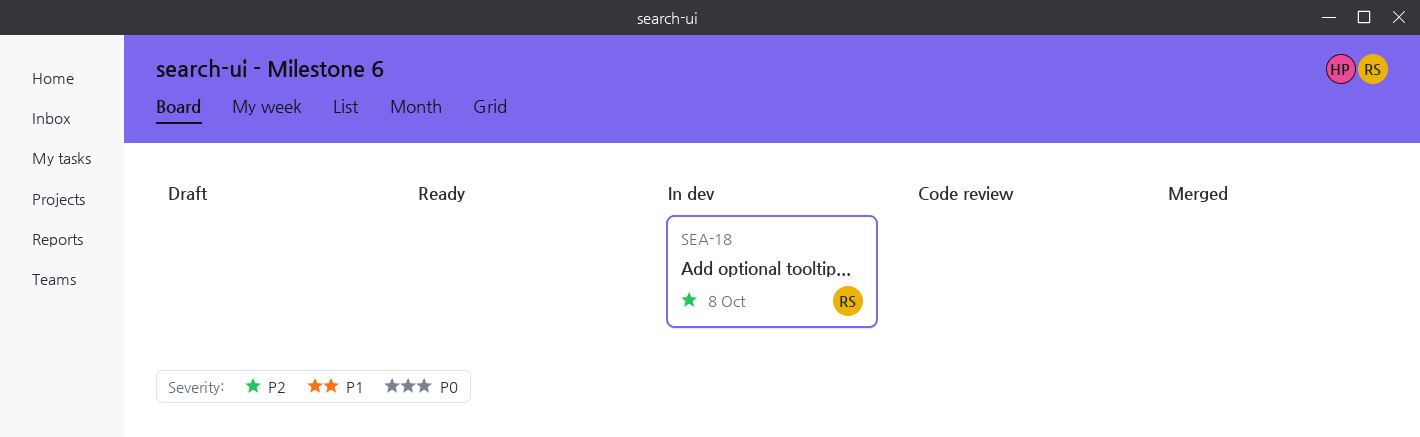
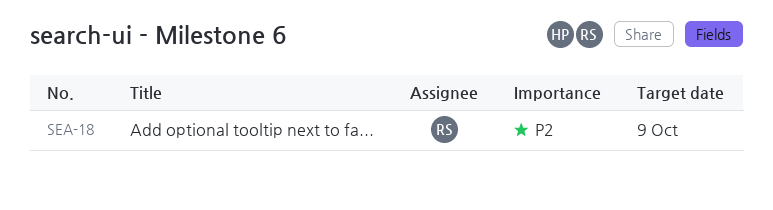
SEA-18, due: Oct 8 -> Oct 9

